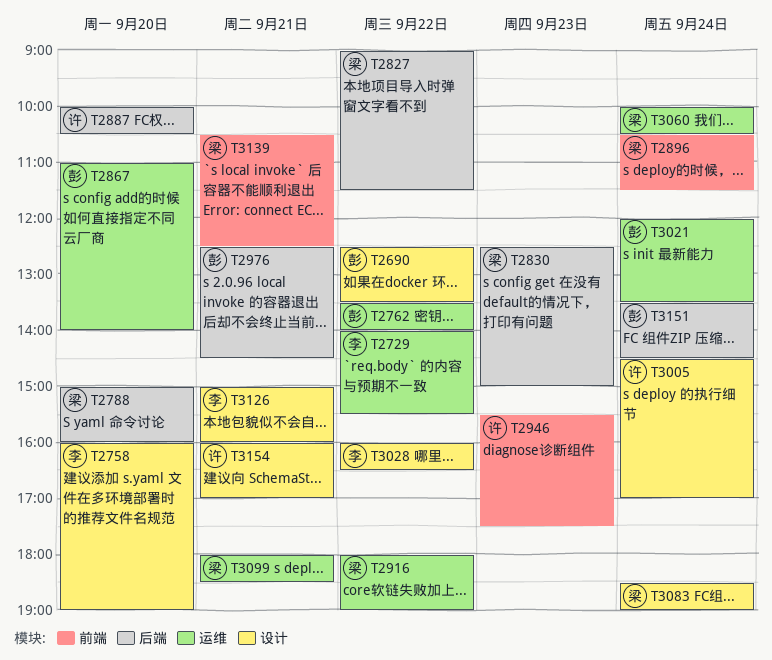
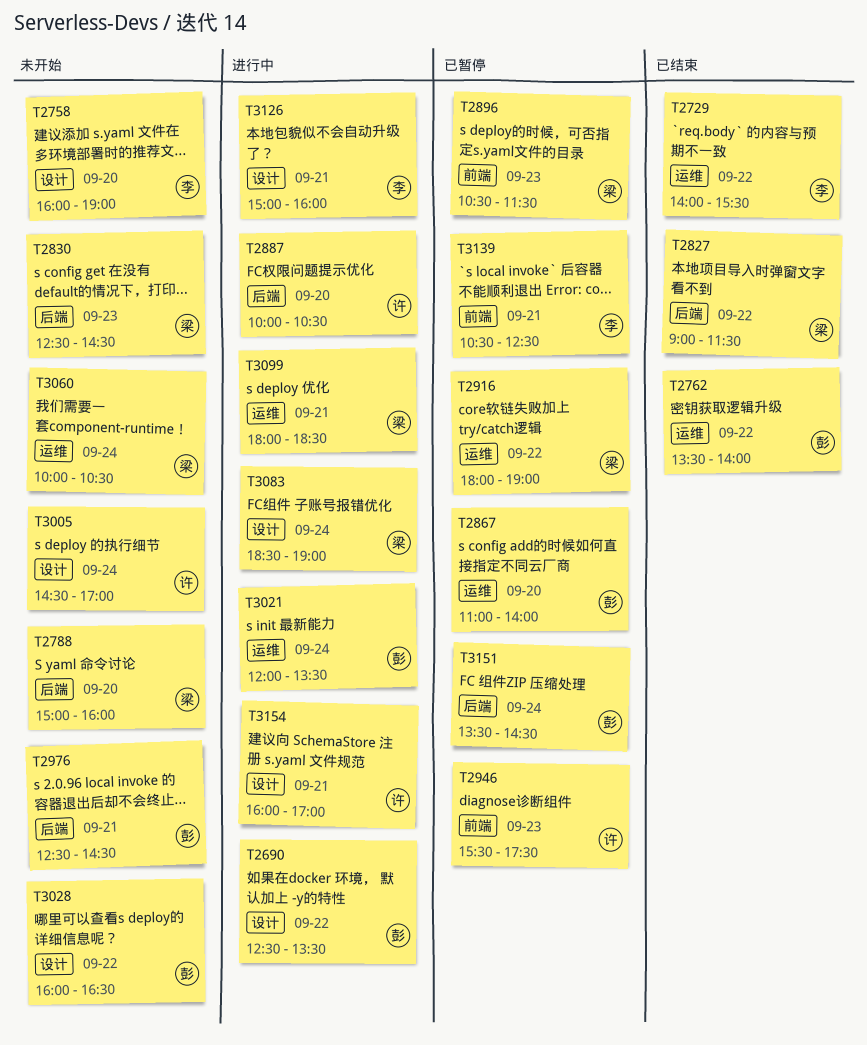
T2830, ends: 15:00 -> 14:30
T2896, day: Sep 24 -> Sep 23
T3028, owner: 李 -> 彭
T3139, owner: 梁 -> 李

